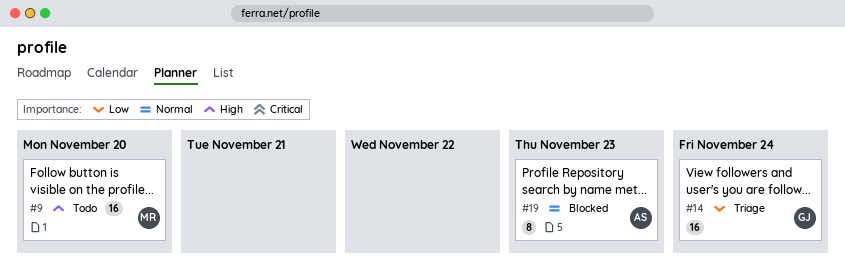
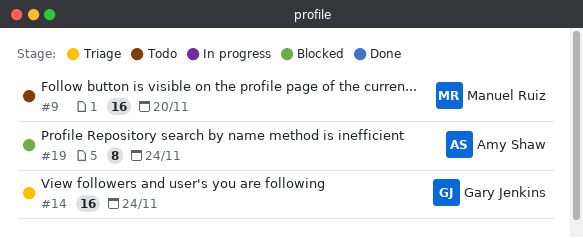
#19, due: Nov 23 -> Nov 24

